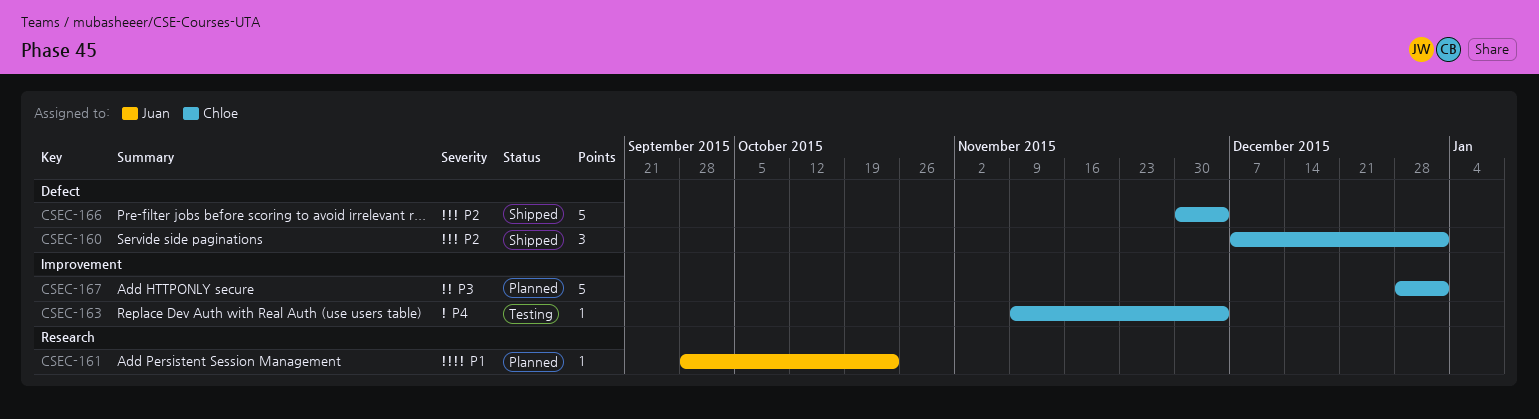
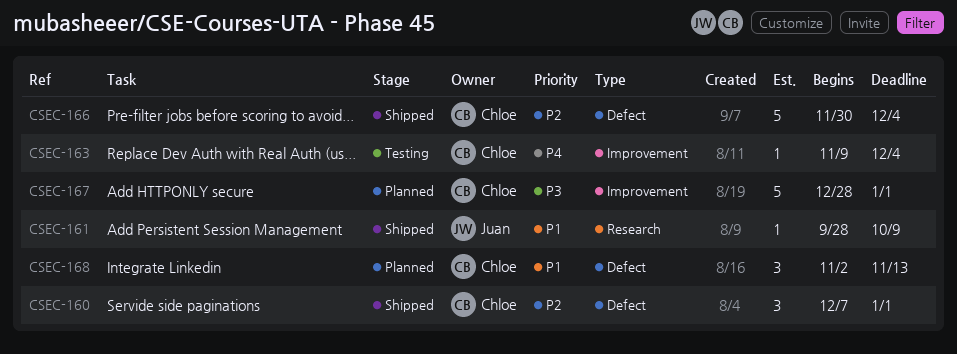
CSEC-161, status: Planned -> Shipped
CSEC-161, due: Oct 23 -> Oct 9
CSEC-168: none -> present

